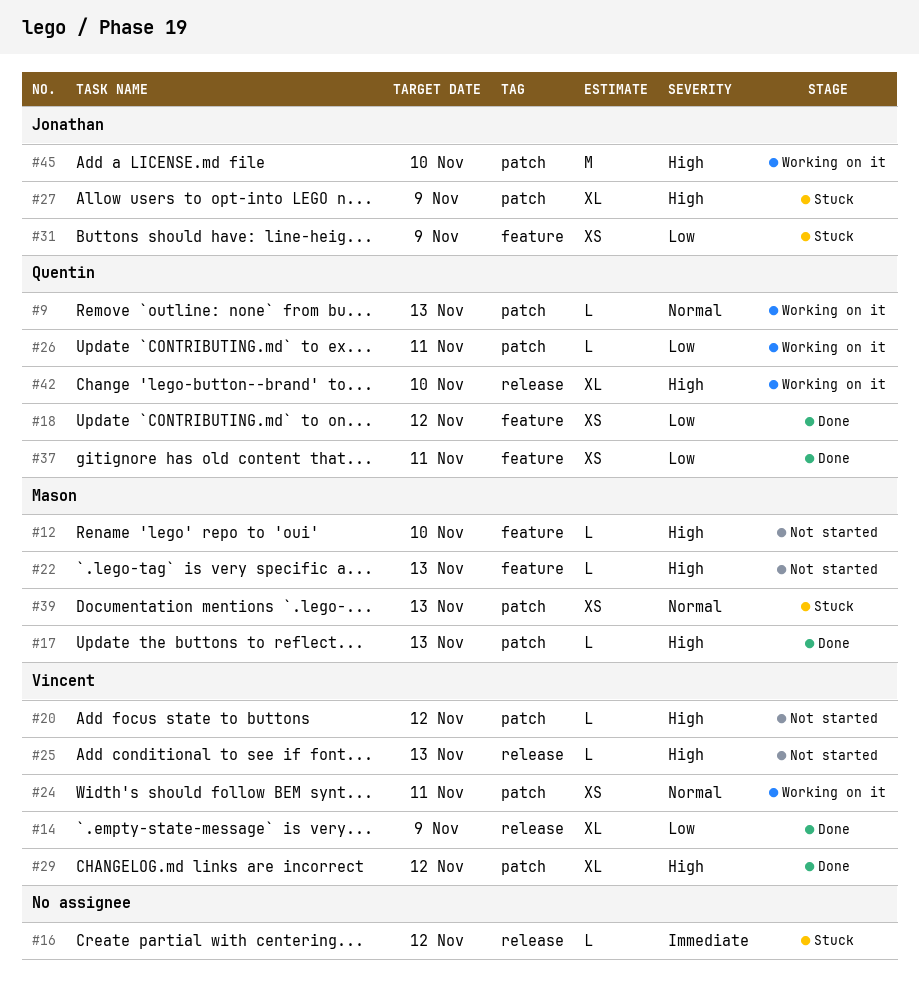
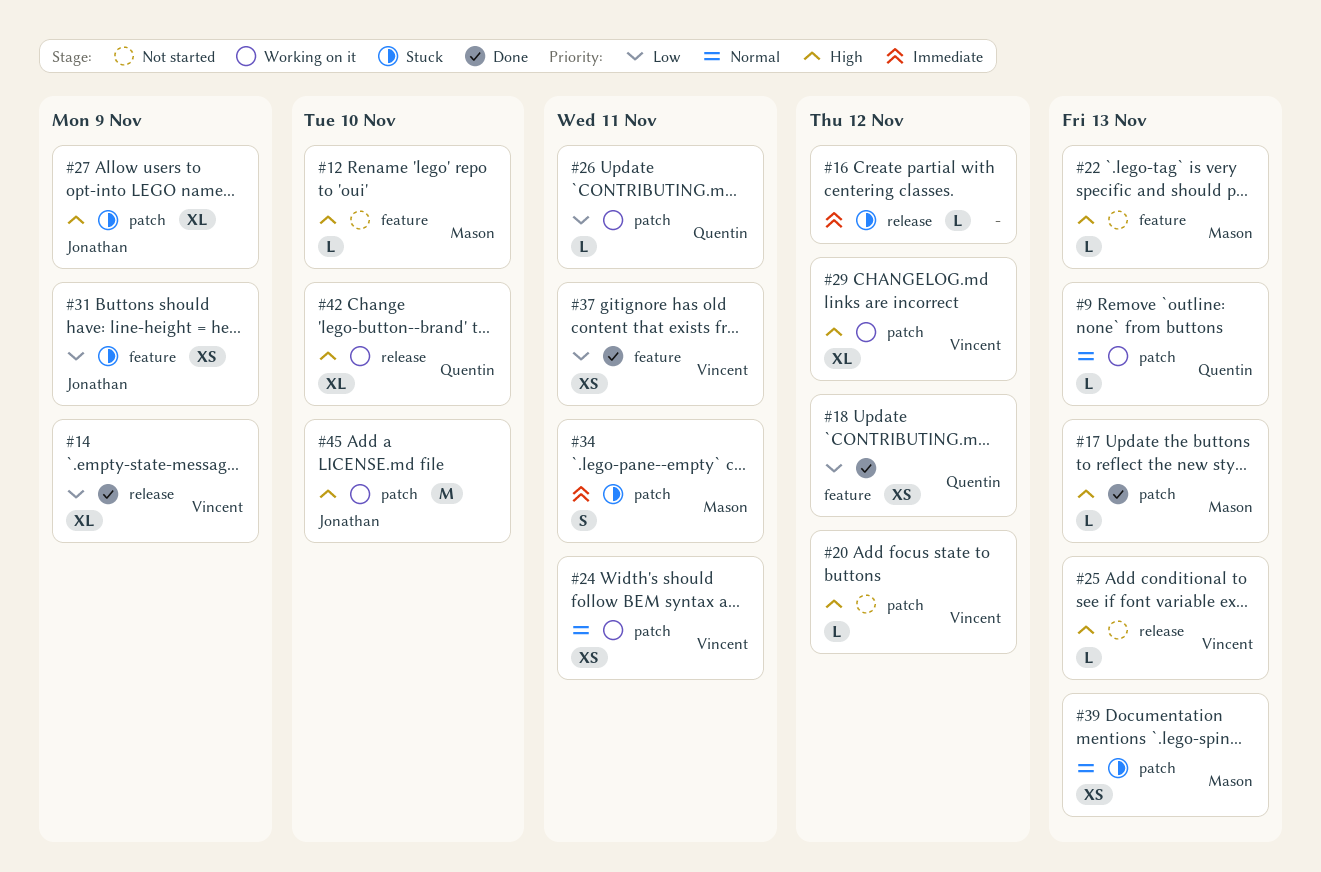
#29, status: Done -> Working on it
#34: none -> present
#37, owner: Quentin -> Vincent

